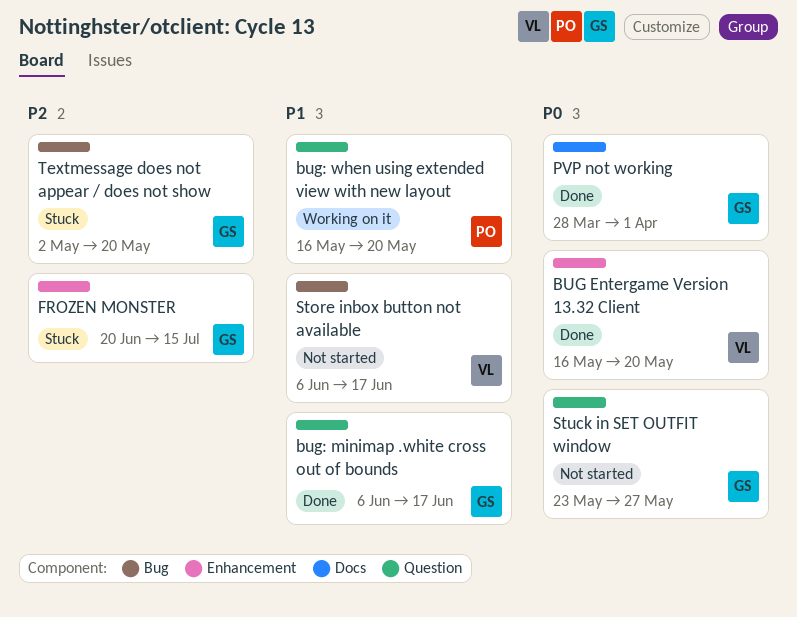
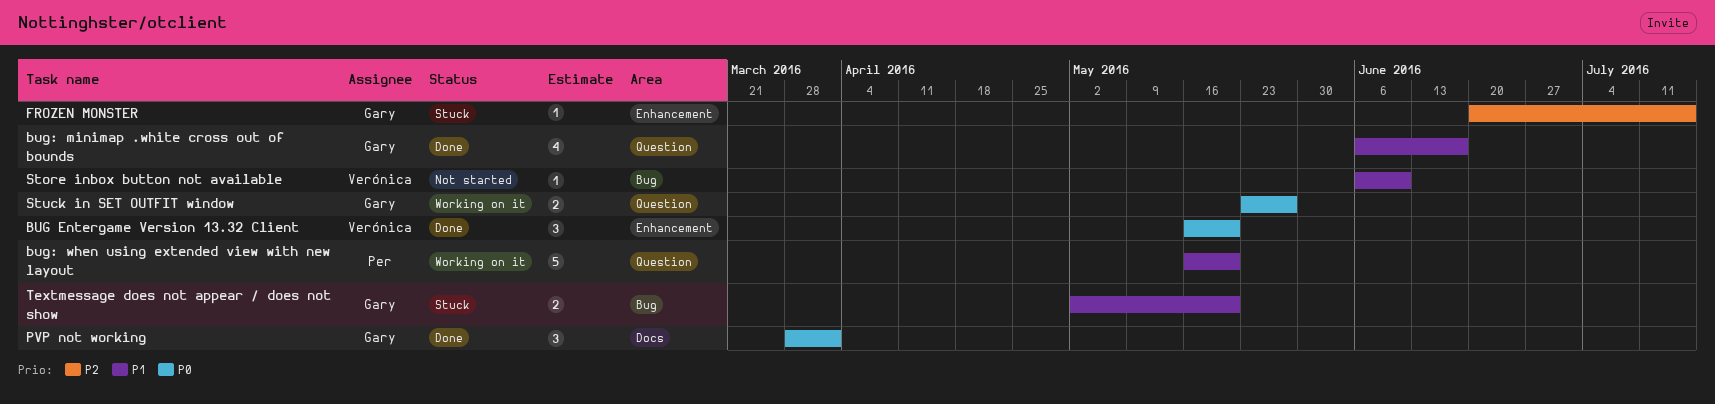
Store inbox button not available, due: Jun 17 -> Jun 10
Stuck in SET OUTFIT window, status: Not started -> Working on it
Textmessage does not appear / does not show, priority: P2 -> P1

